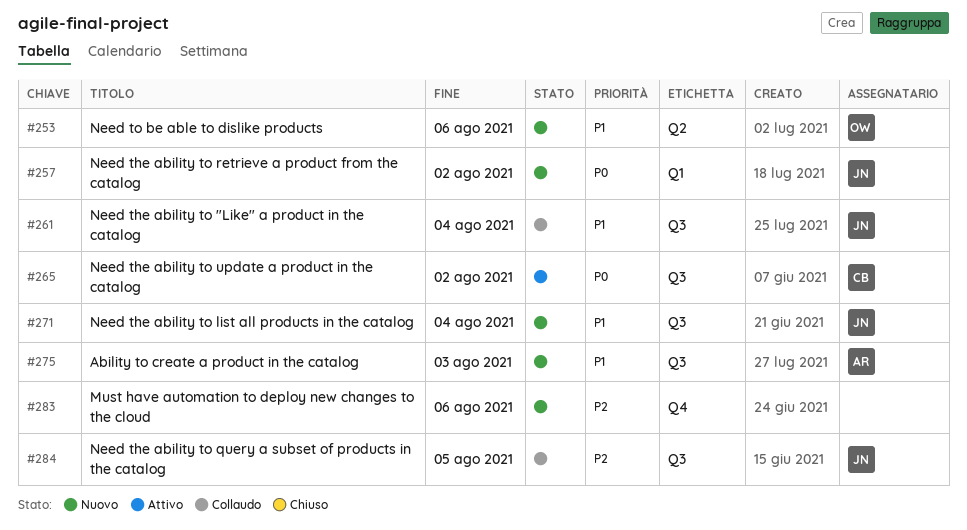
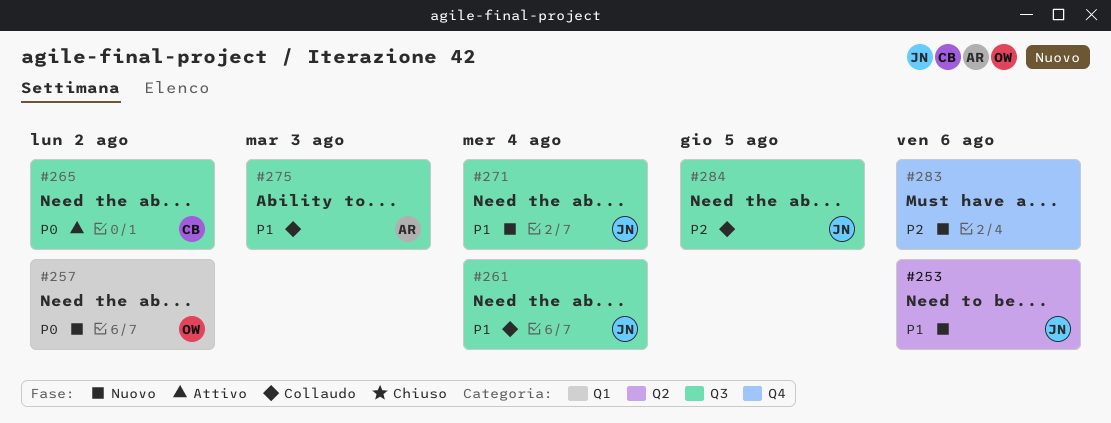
#253, owner: OW -> JN
#257, owner: JN -> OW
#275, status: Nuovo -> Collaudo

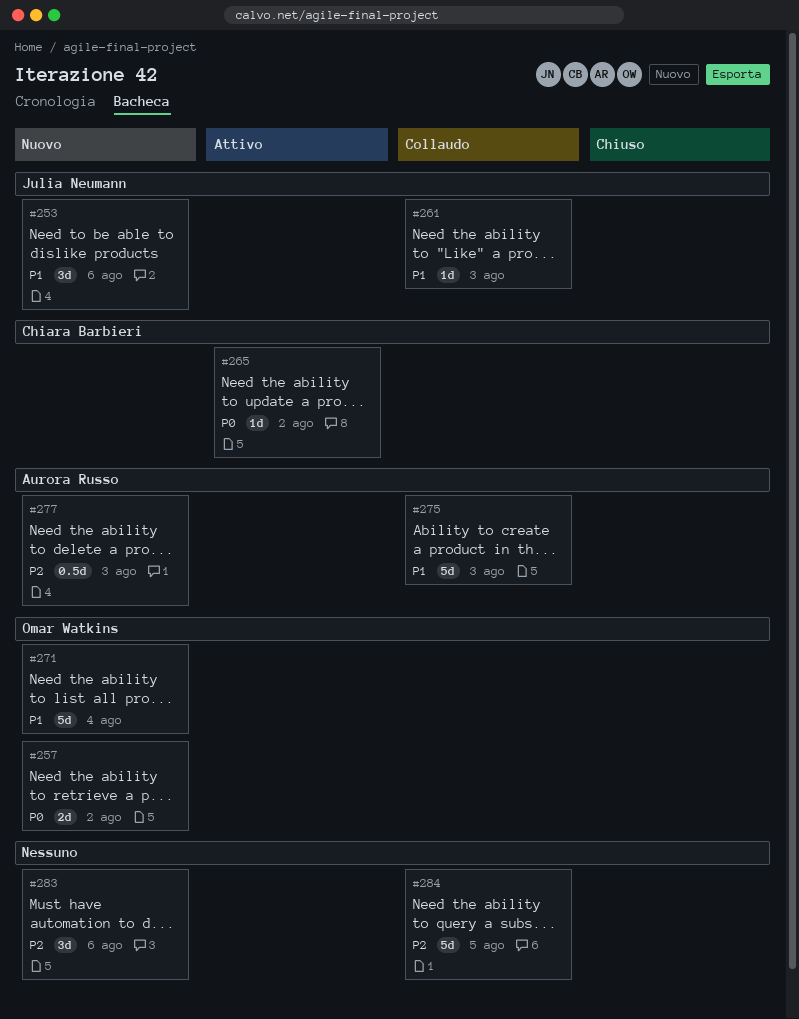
#261, due: Aug 4 -> Aug 3
#271, owner: Julia Neumann -> Omar Watkins
#277: none -> present
#284, owner: Julia Neumann -> none

